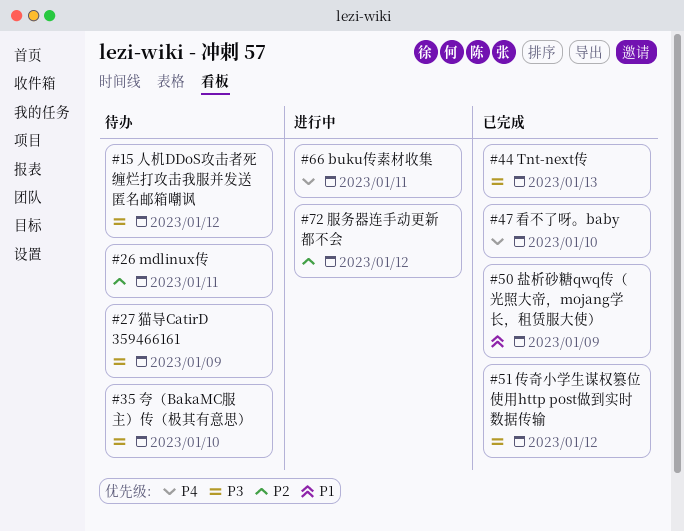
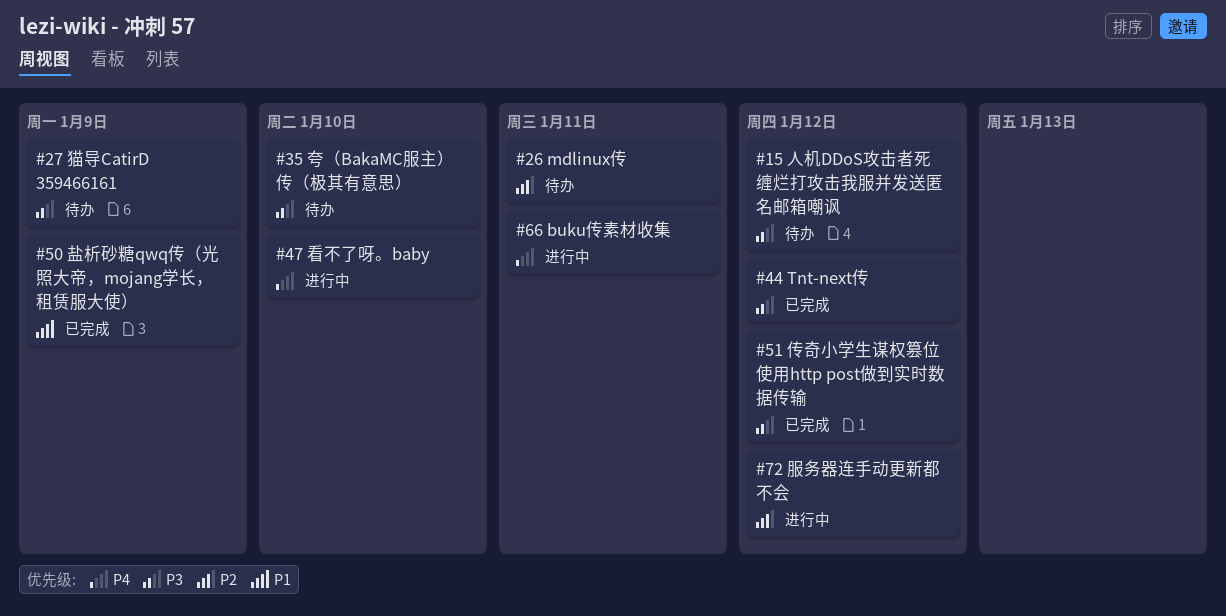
#44, due: Jan 13 -> Jan 12
#47, status: 已完成 -> 进行中

